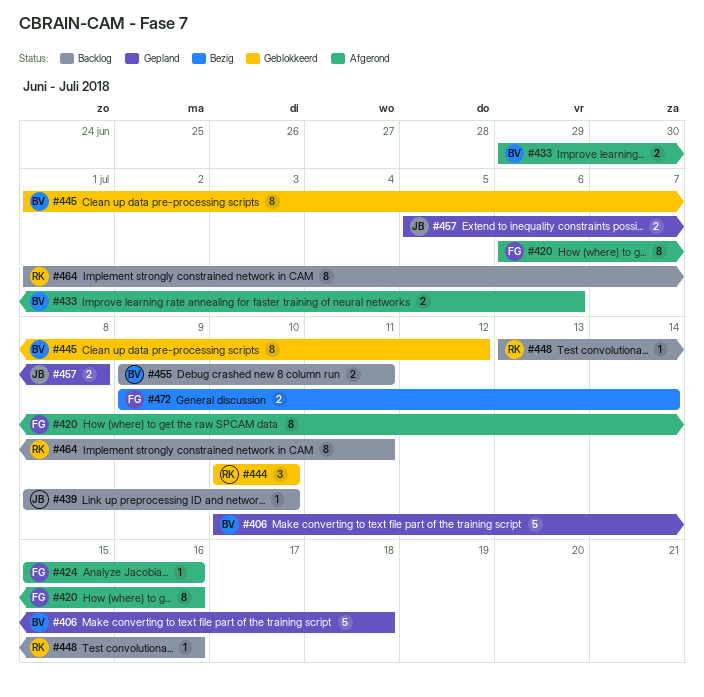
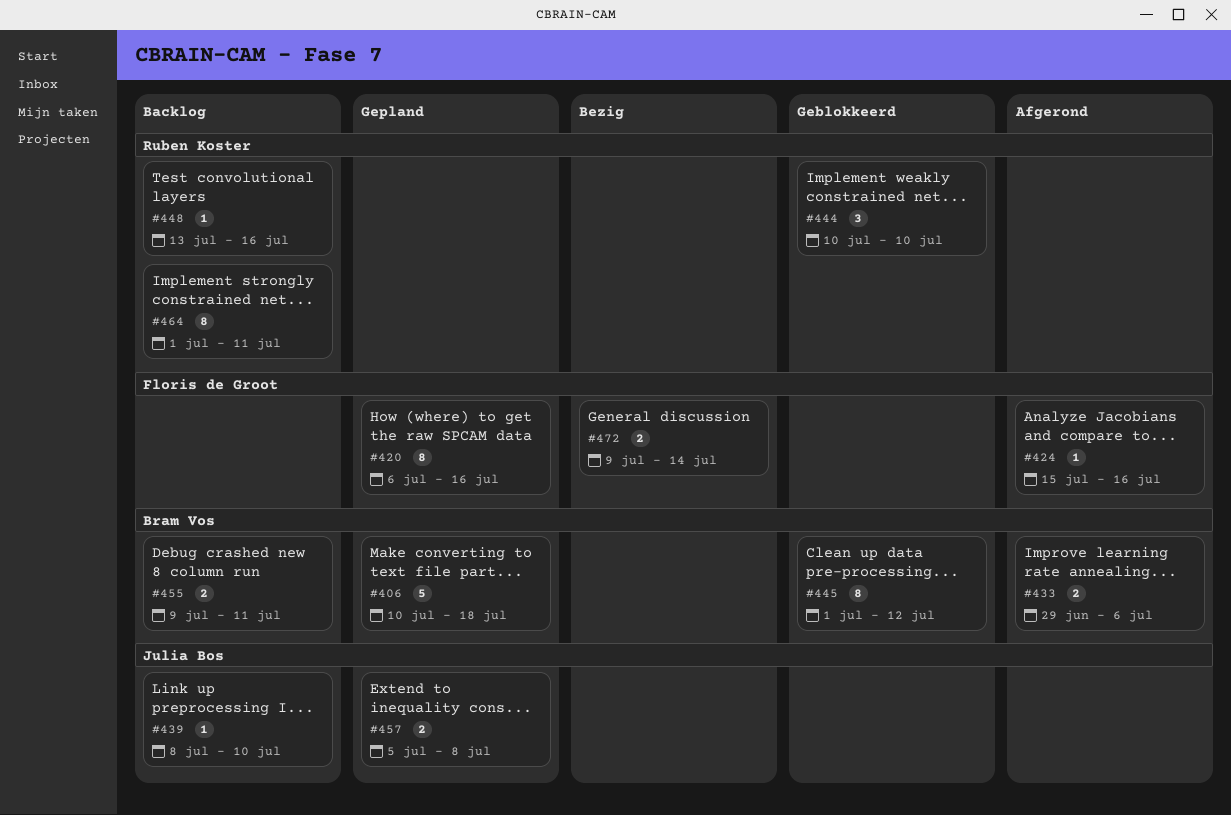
#420, status: Afgerond -> Gepland

